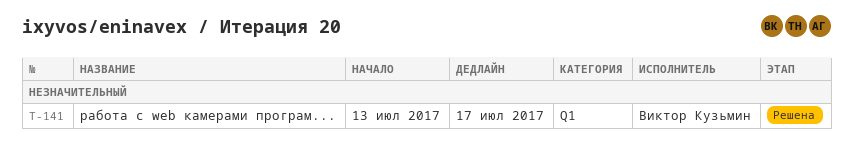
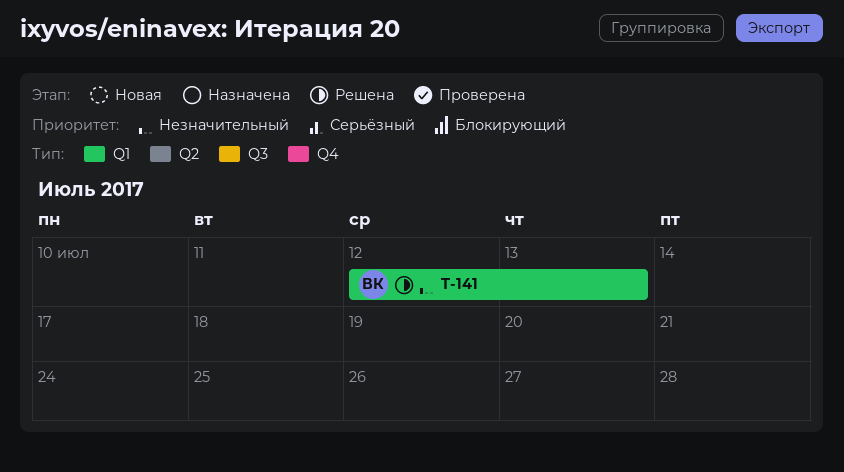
T-141, start: Jul 13 -> Jul 12
T-141, due: Jul 17 -> Jul 13

